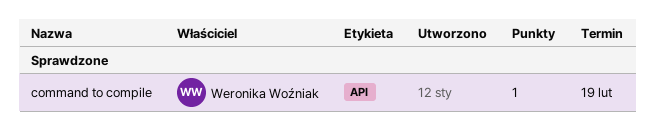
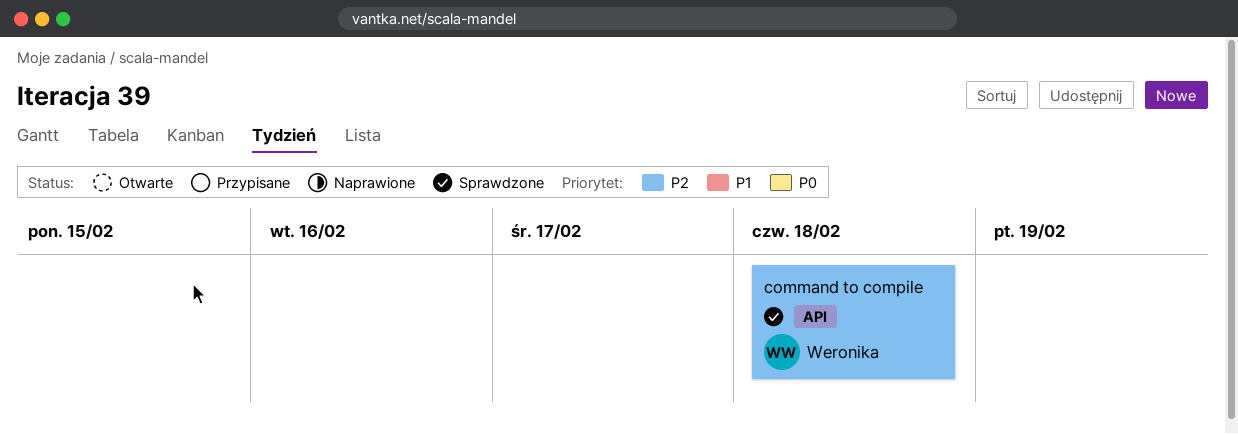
command to compile, due: Feb 19 -> Feb 18

